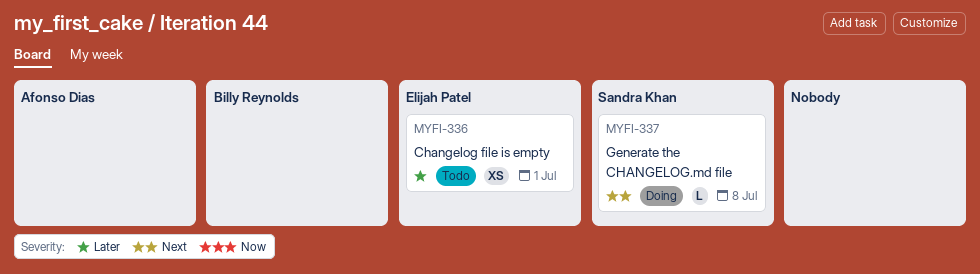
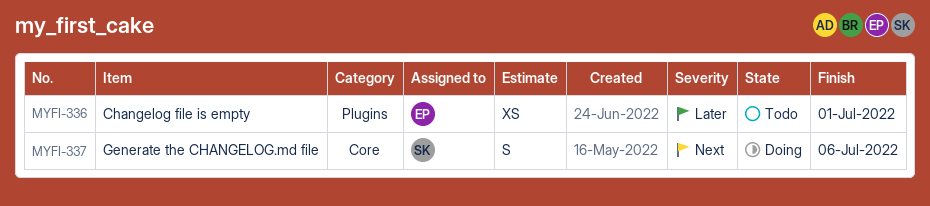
MYFI-337, estimate: L -> S
MYFI-337, due: Jul 8 -> Jul 6

